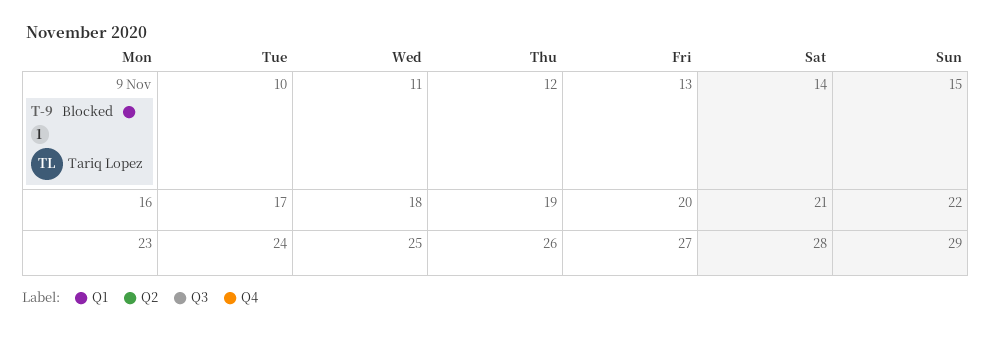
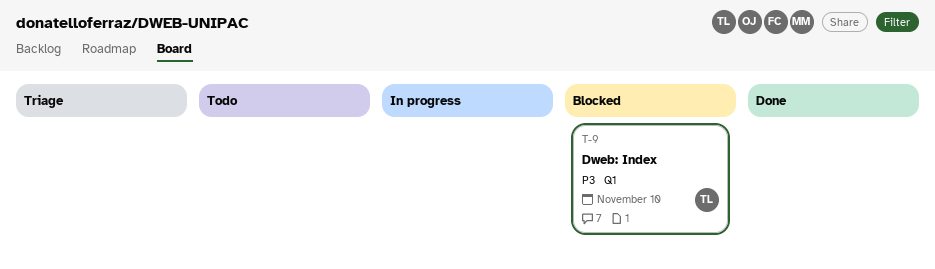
T-9, due: Nov 9 -> Nov 10

